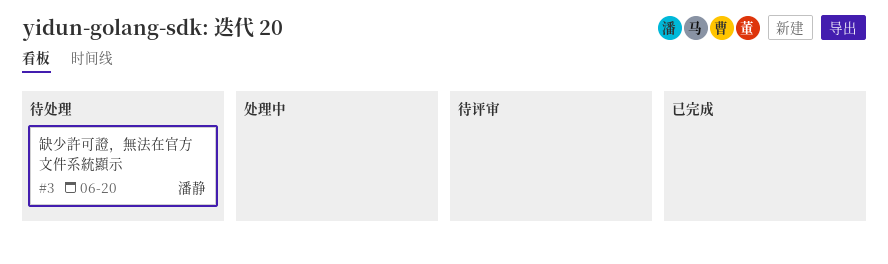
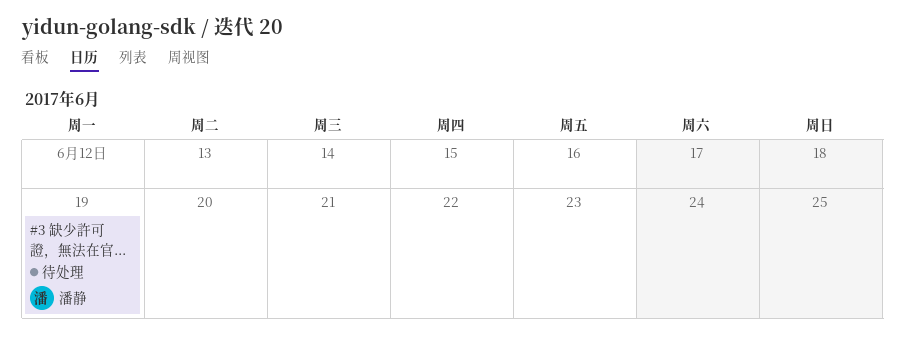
#3, due: Jun 20 -> Jun 19

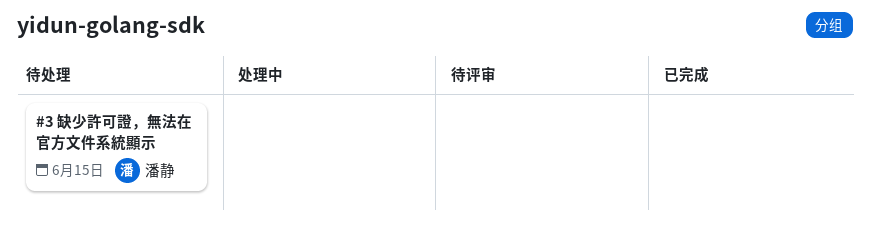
#3, due: Jun 19 -> Jun 15

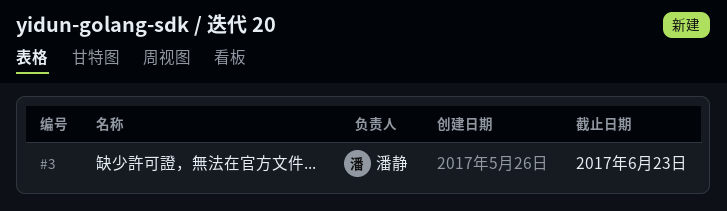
#3, due: Jun 15 -> Jun 23

